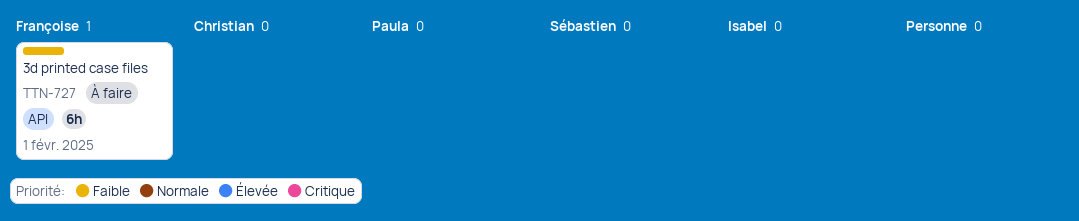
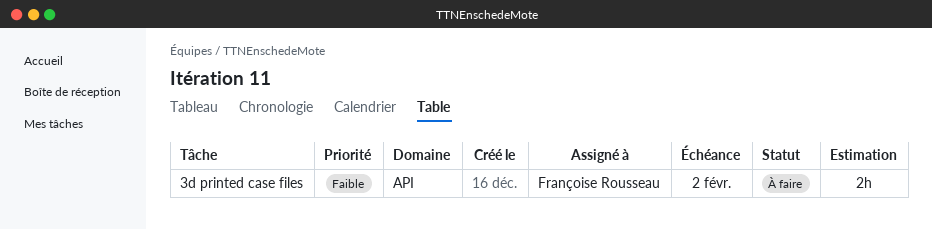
3d printed case files, estimate: 6h -> 2h
3d printed case files, due: Feb 1 -> Feb 2

